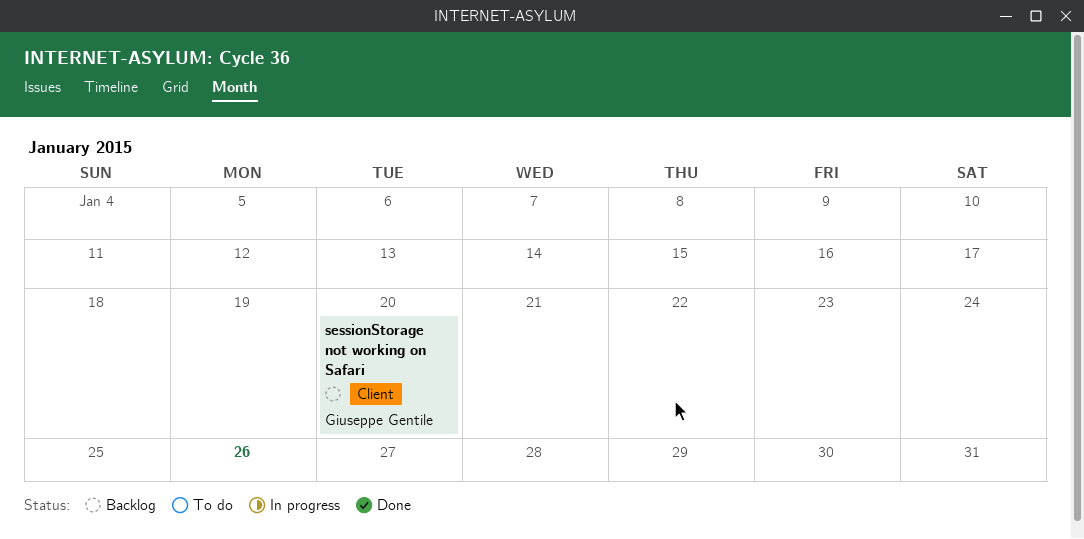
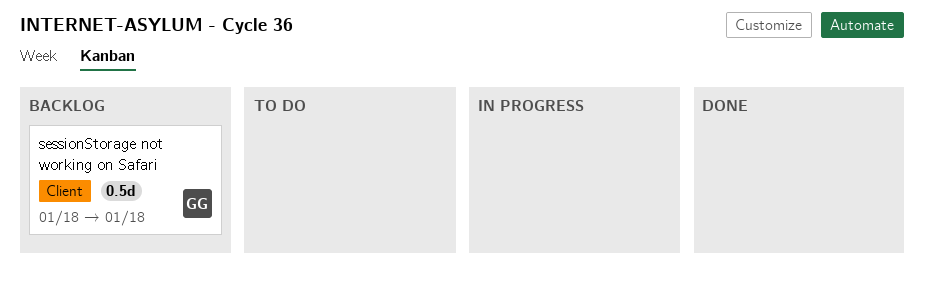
sessionStorage not working on Safari, due: Jan 20 -> Jan 18

